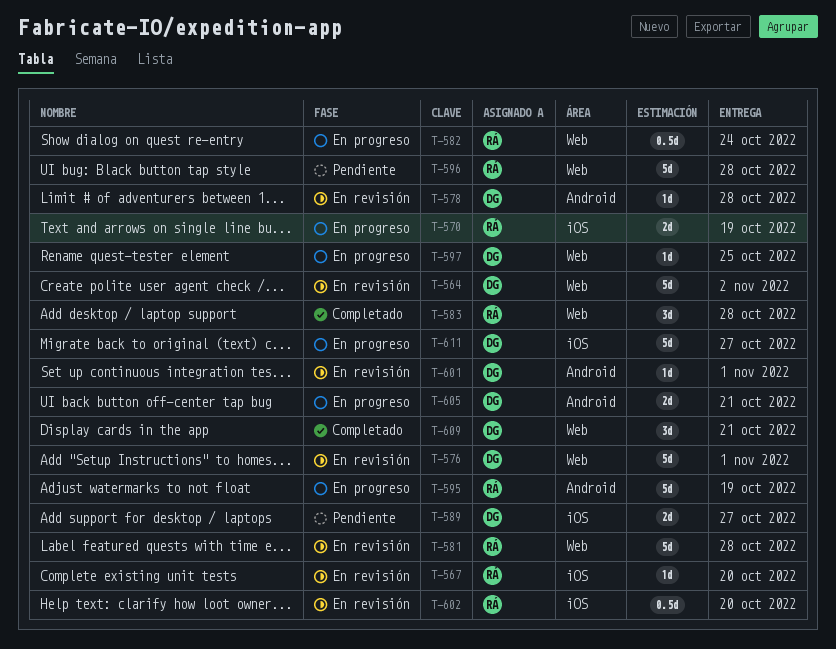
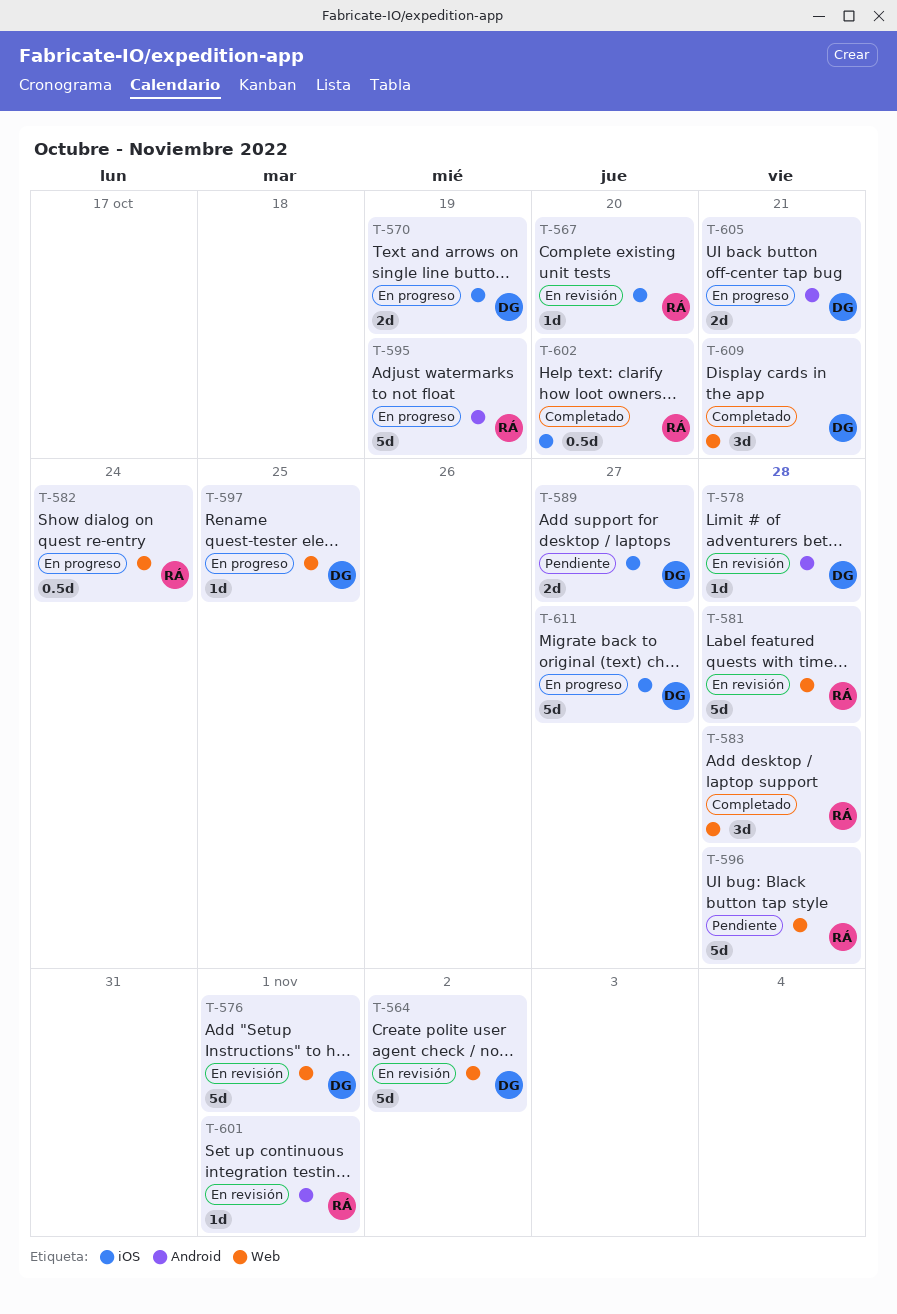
T-570, owner: RÁ -> DG
T-601, owner: DG -> RÁ
T-602, status: En revisión -> Completado

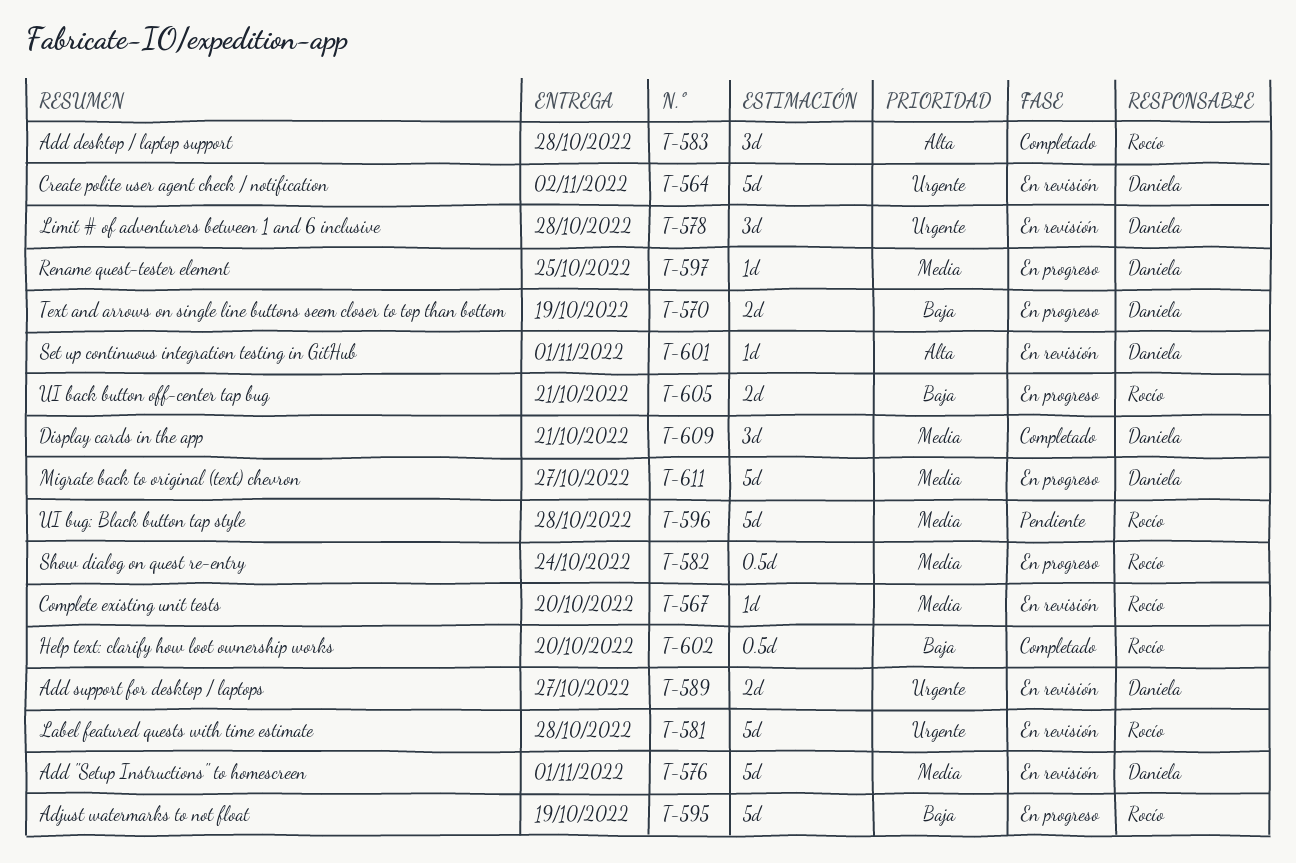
T-578, estimate: 1d -> 3d
T-589, status: Pendiente -> En revisión
T-601, owner: Rocío -> Daniela
T-605, owner: Daniela -> Rocío

